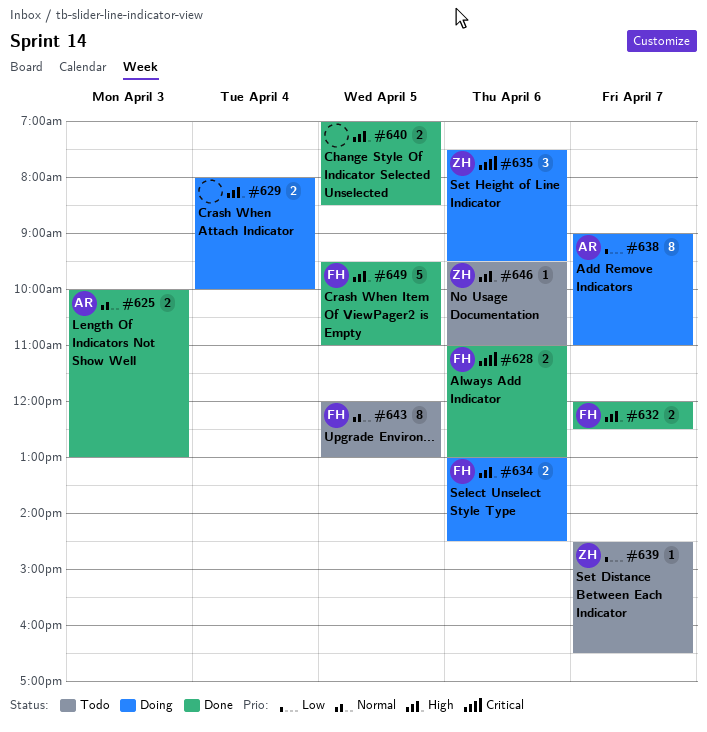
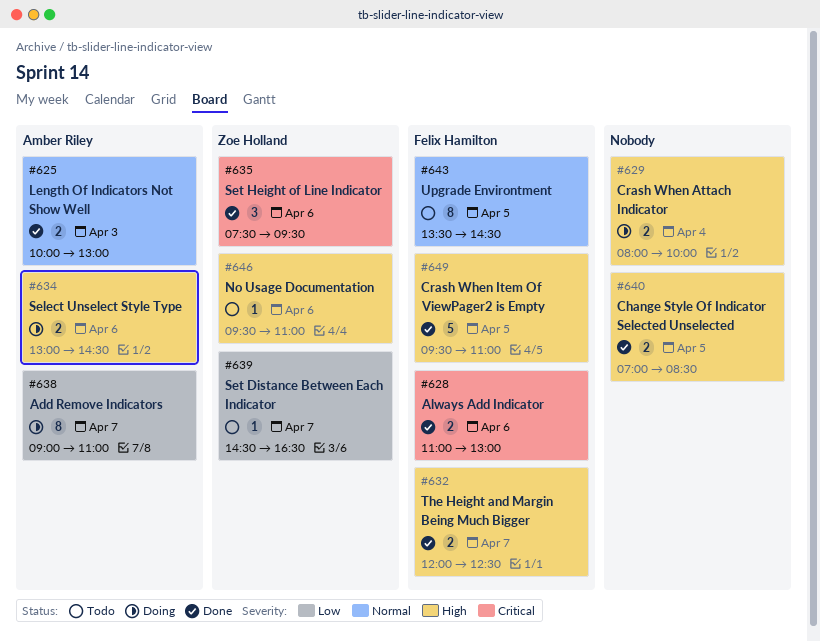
#634, owner: Felix Hamilton -> Amber Riley
#635, status: Doing -> Done
#643, begins: 12:00 -> 13:30
#643, ends: 13:00 -> 14:30

